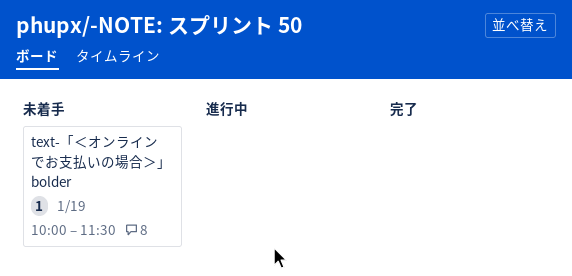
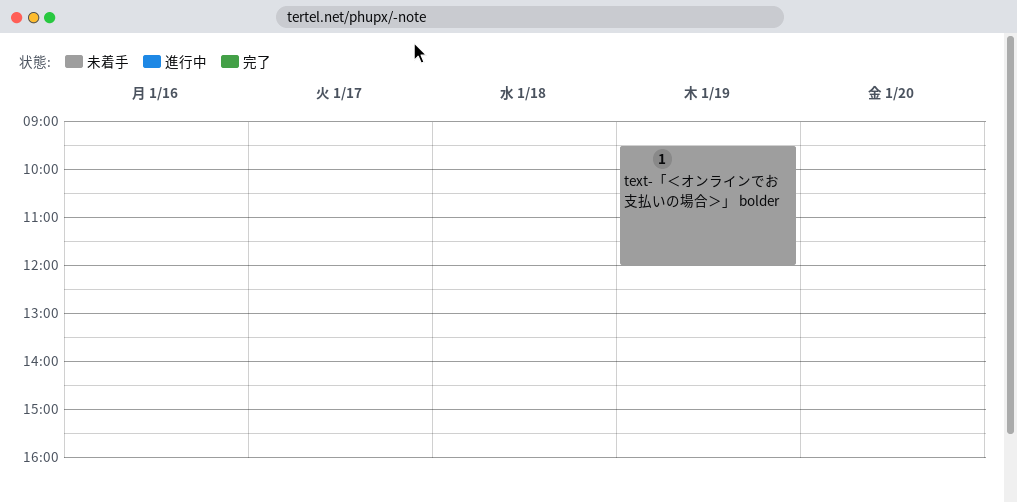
text-「＜オンラインでお支払いの場合＞」 bolder, begins: 10:00 -> 09:30
text-「＜オンラインでお支払いの場合＞」 bolder, ends: 11:30 -> 12:00

